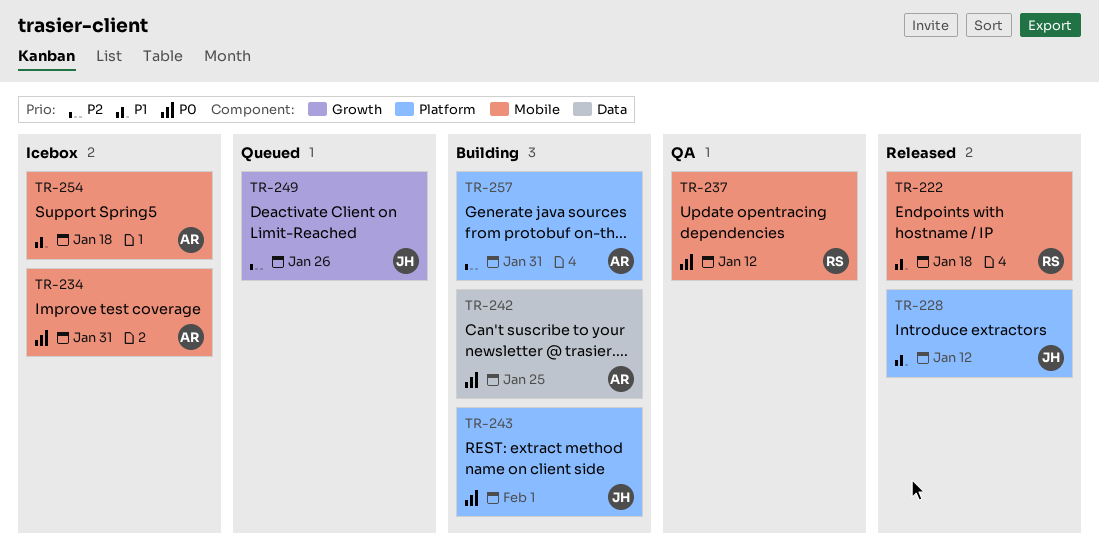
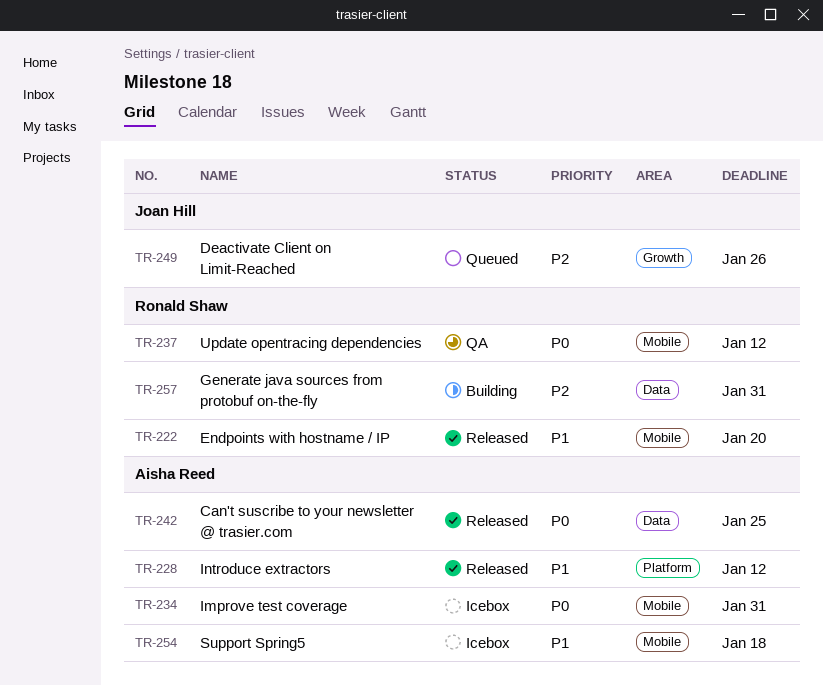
TR-222, due: Jan 18 -> Jan 20
TR-228, owner: Joan Hill -> Aisha Reed
TR-242, status: Building -> Released
TR-243: present -> none
TR-257, owner: Aisha Reed -> Ronald Shaw
TR-257, label: Platform -> Data

